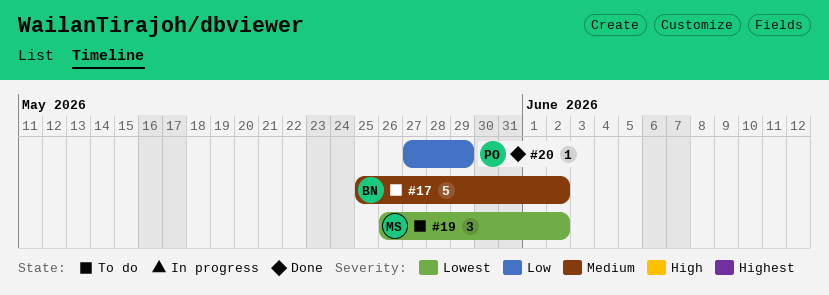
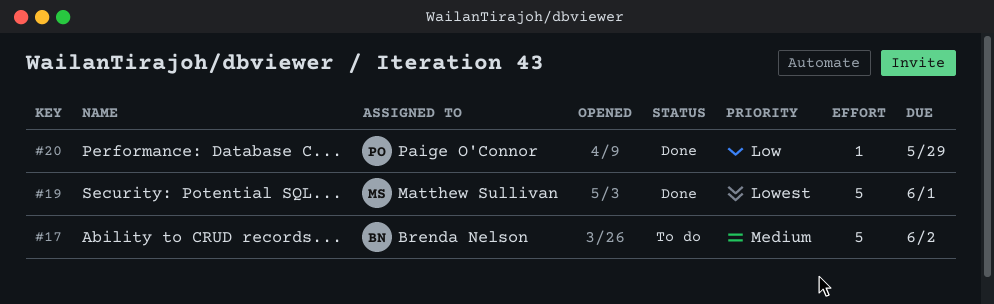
#19, status: To do -> Done
#19, estimate: 3 -> 5
#19, due: Jun 2 -> Jun 1

